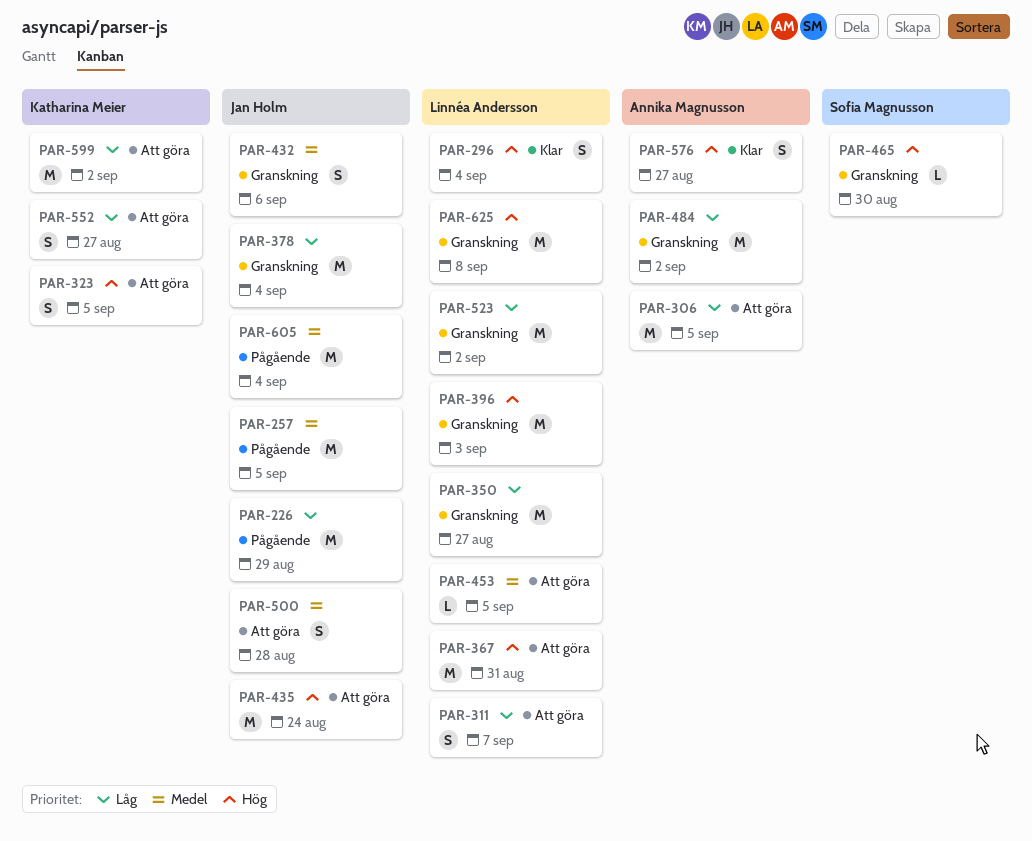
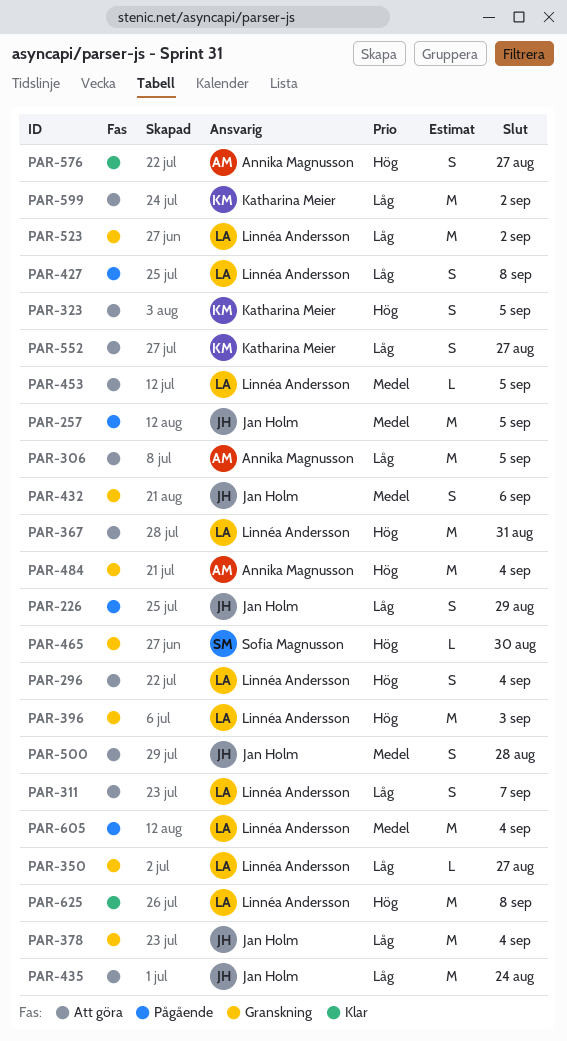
PAR-226, estimate: M -> S
PAR-296, status: Klar -> Att göra
PAR-350, estimate: M -> L
PAR-427: none -> present
PAR-435, priority: Hög -> Låg
PAR-484, priority: Låg -> Hög
PAR-484, due: Sep 2 -> Sep 4
PAR-605, owner: Jan Holm -> Linnéa Andersson
PAR-625, status: Granskning -> Klar

